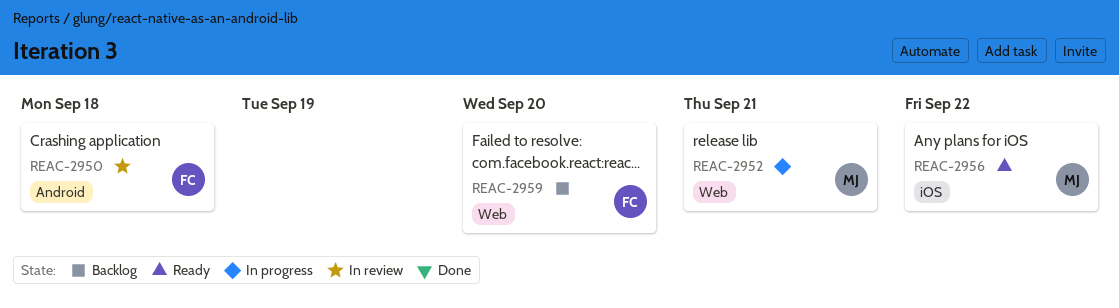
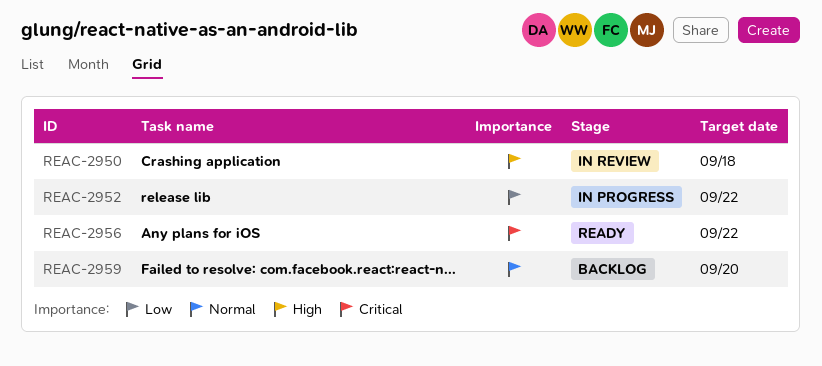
REAC-2952, due: Sep 21 -> Sep 22

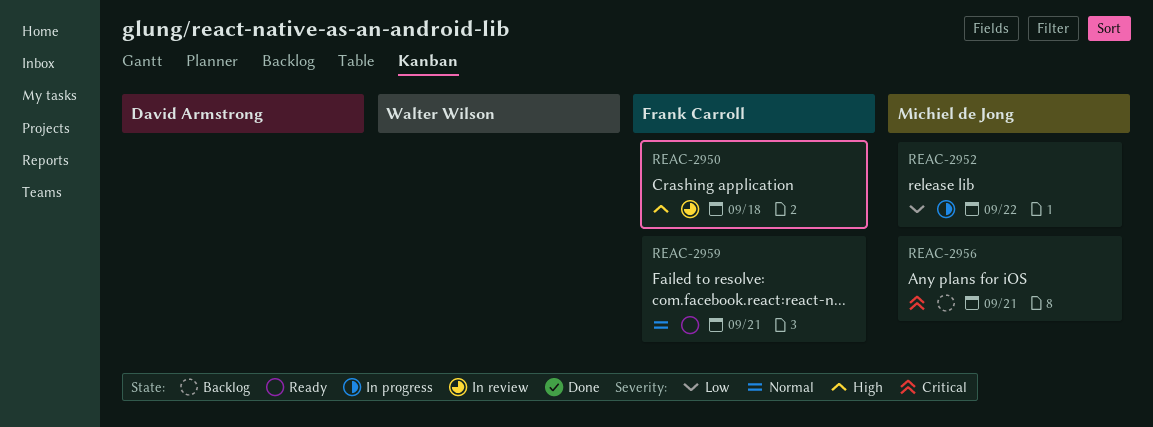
REAC-2956, status: Ready -> Backlog
REAC-2956, due: Sep 22 -> Sep 21
REAC-2959, status: Backlog -> Ready
REAC-2959, due: Sep 20 -> Sep 21

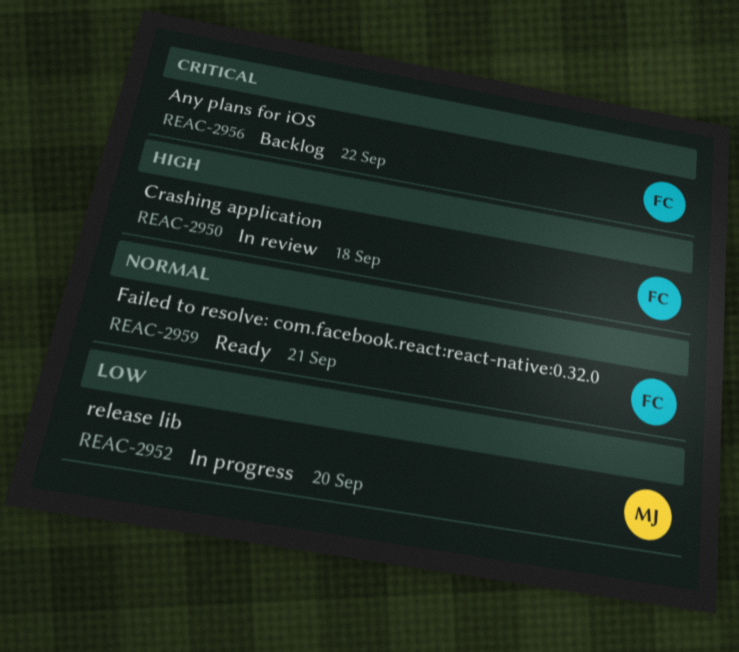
REAC-2952, due: Sep 22 -> Sep 20
REAC-2956, owner: Michiel de Jong -> Frank Carroll
REAC-2956, due: Sep 21 -> Sep 22

